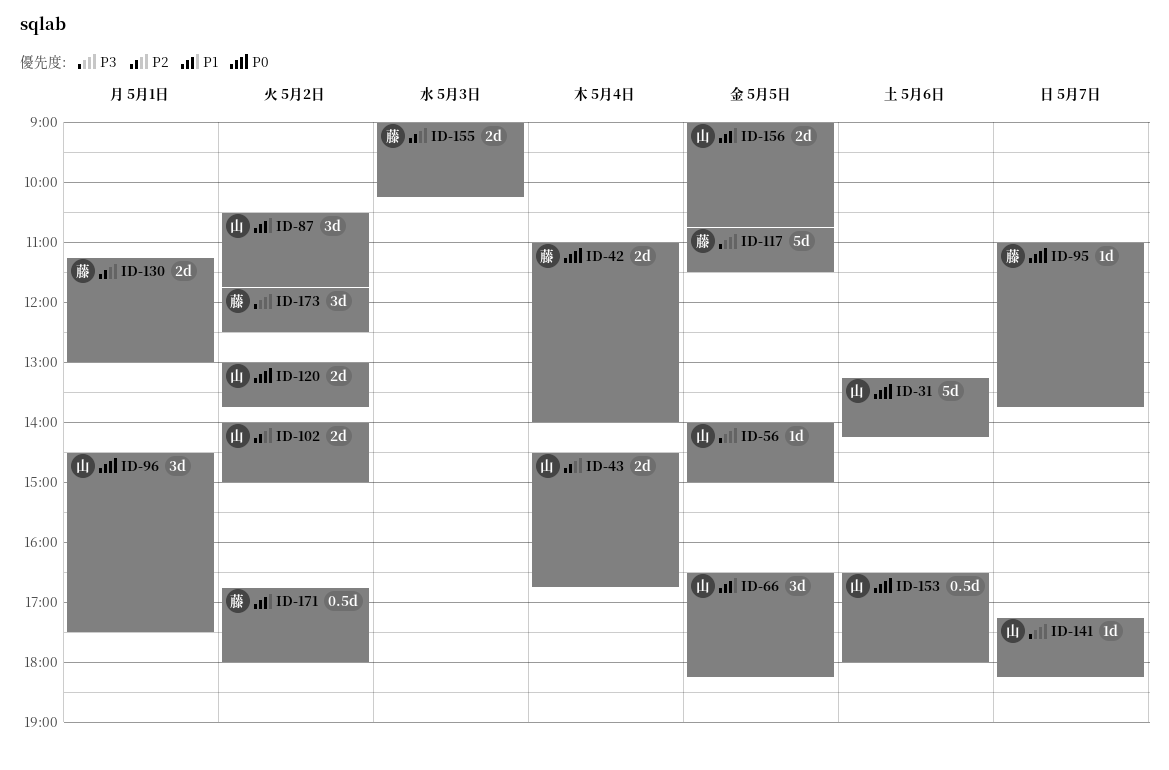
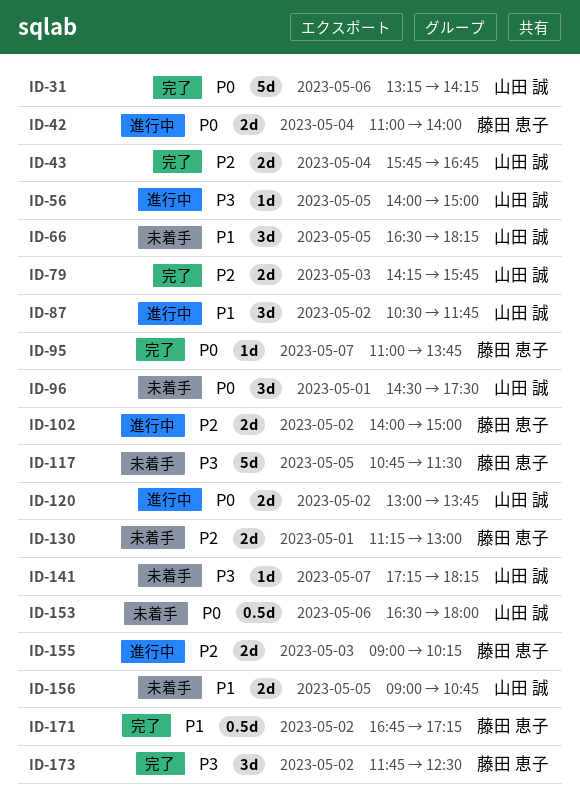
ID-43, begins: 14:30 -> 15:45
ID-79: none -> present
ID-102, owner: 山田 誠 -> 藤田 恵子
ID-171, ends: 18:00 -> 17:15

